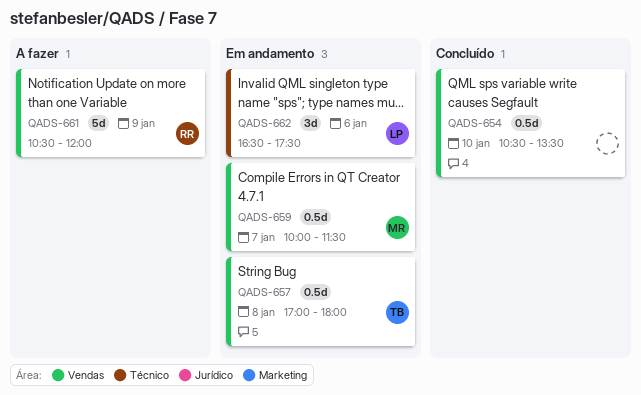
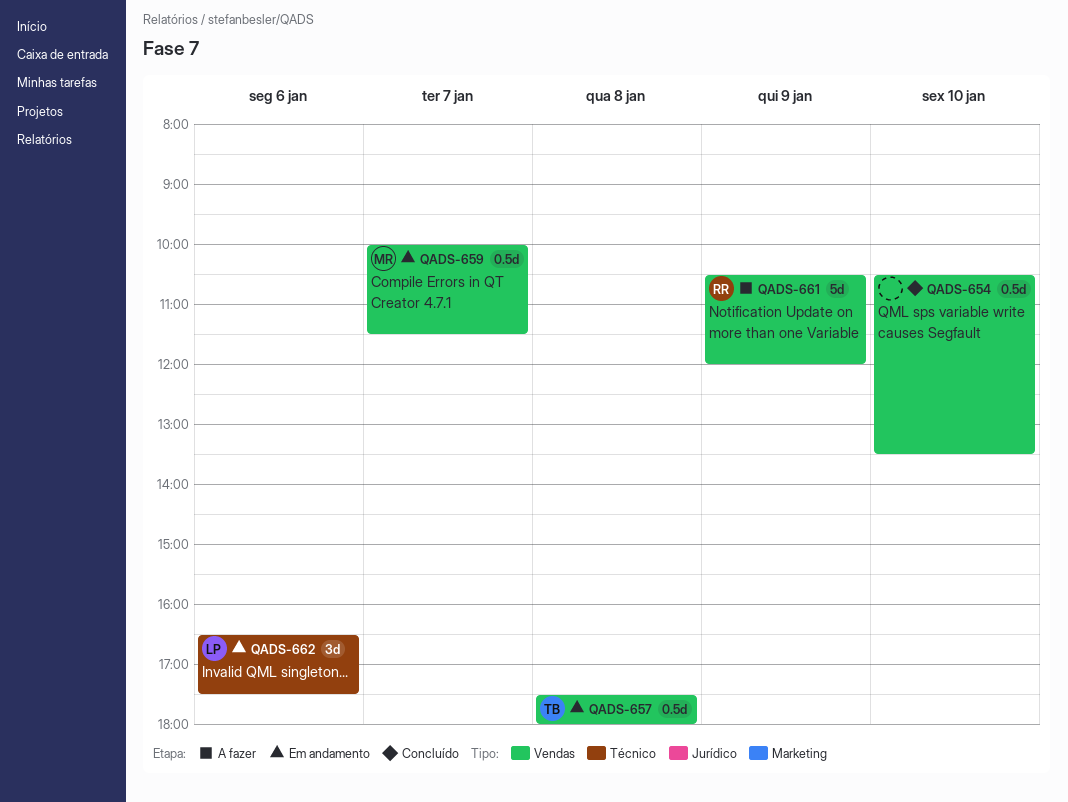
QADS-657, begins: 17:00 -> 17:30

